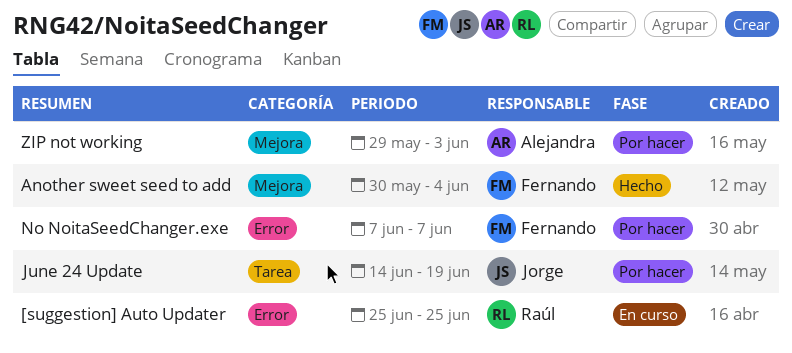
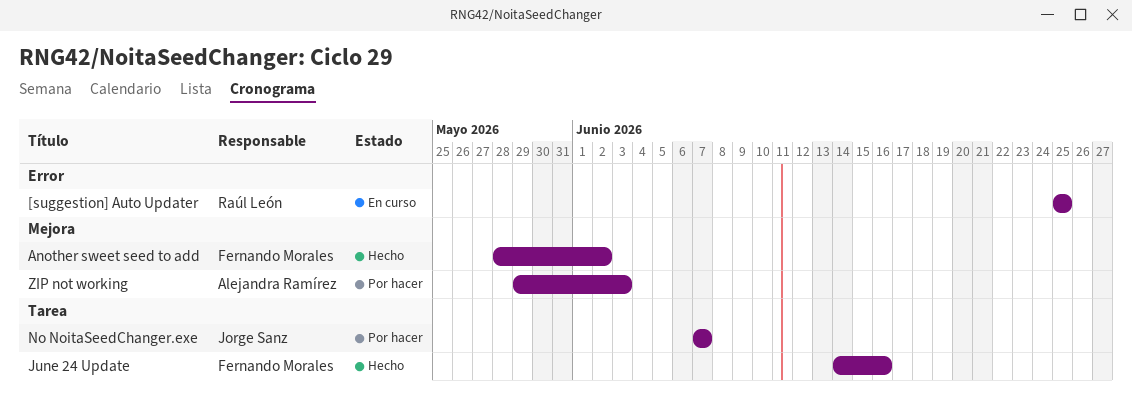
Another sweet seed to add, start: May 30 -> May 28
Another sweet seed to add, due: Jun 4 -> Jun 2
June 24 Update, status: Por hacer -> Hecho
June 24 Update, owner: Jorge Sanz -> Fernando Morales
June 24 Update, due: Jun 19 -> Jun 16
No NoitaSeedChanger.exe, owner: Fernando Morales -> Jorge Sanz
No NoitaSeedChanger.exe, label: Error -> Tarea

